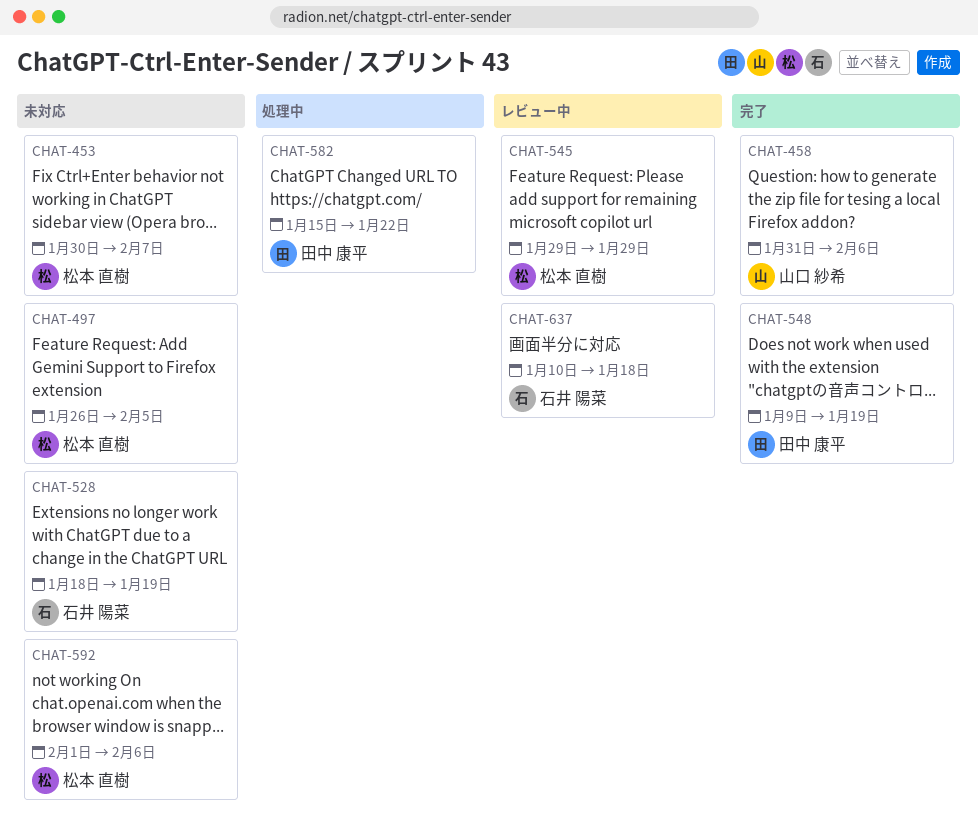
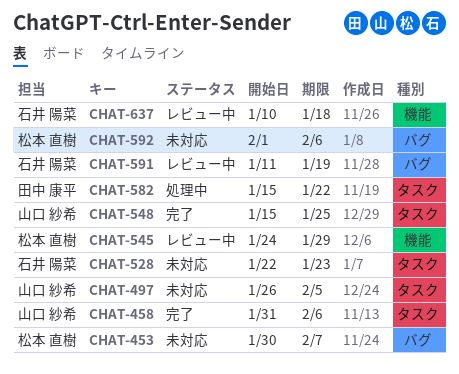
CHAT-497, owner: 松本 直樹 -> 山口 紗希
CHAT-528, start: Jan 18 -> Jan 22
CHAT-528, due: Jan 19 -> Jan 23
CHAT-545, start: Jan 29 -> Jan 24
CHAT-548, owner: 田中 康平 -> 山口 紗希
CHAT-548, start: Jan 9 -> Jan 15
CHAT-548, due: Jan 19 -> Jan 25
CHAT-591: none -> present

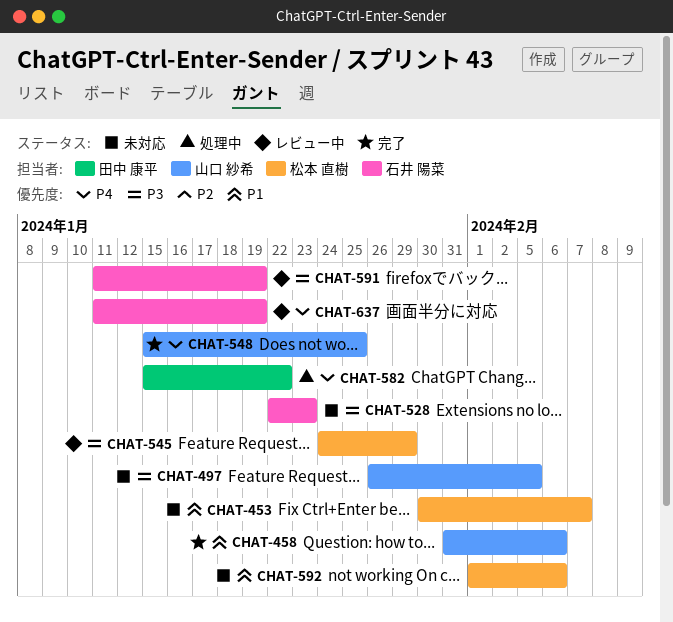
CHAT-637, start: Jan 10 -> Jan 11
CHAT-637, due: Jan 18 -> Jan 19

